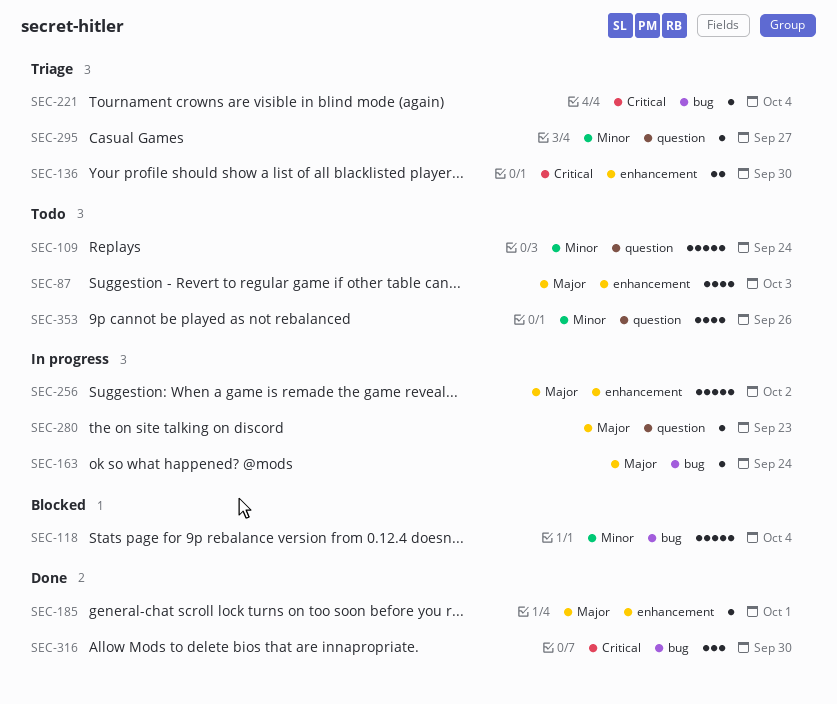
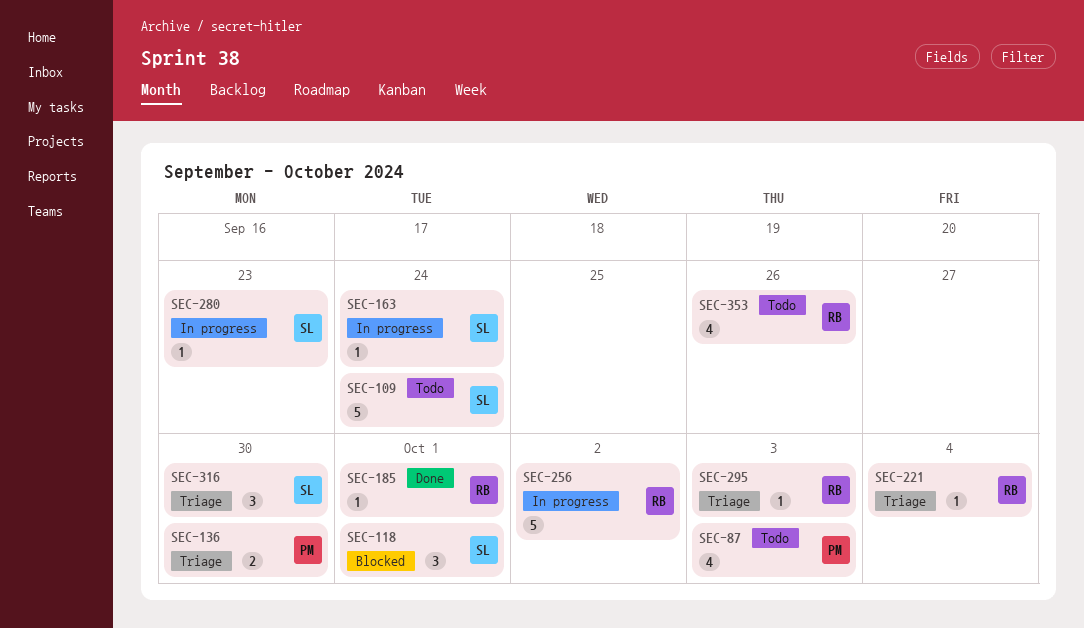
SEC-118, estimate: 5 -> 3
SEC-118, due: Oct 4 -> Oct 1
SEC-295, due: Sep 27 -> Oct 3
SEC-316, status: Done -> Triage

